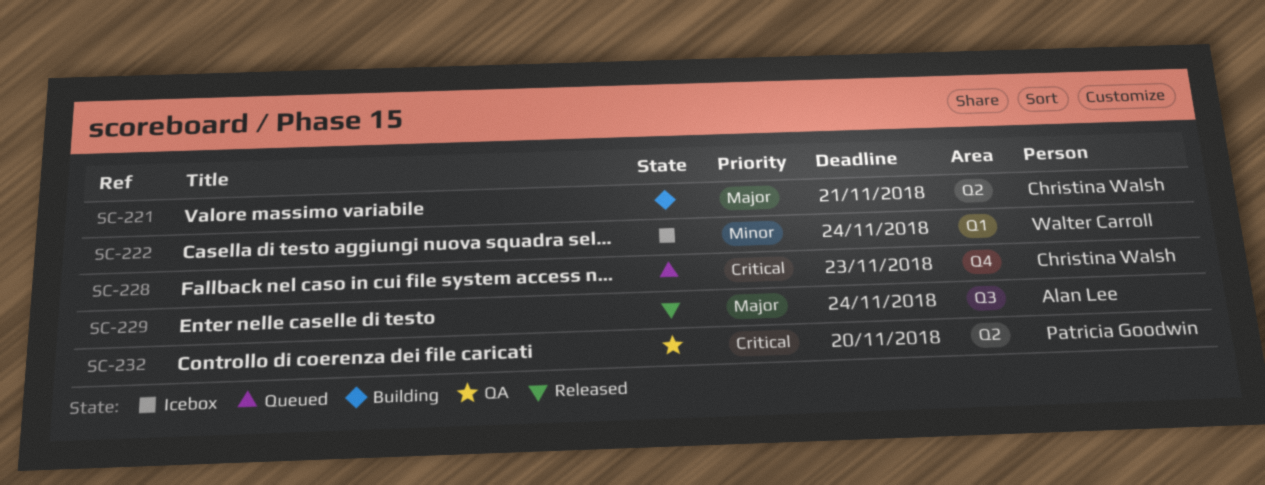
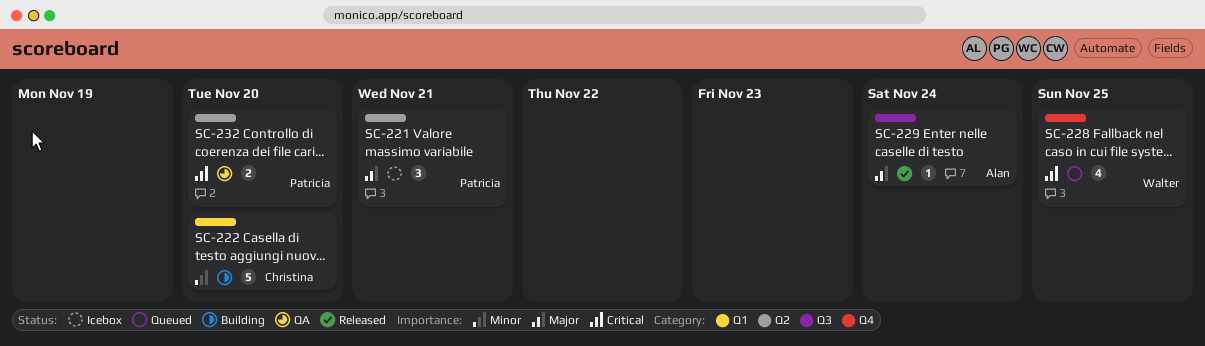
SC-221, status: Building -> Icebox
SC-221, owner: Christina Walsh -> Patricia Goodwin
SC-222, status: Icebox -> Building
SC-222, owner: Walter Carroll -> Christina Walsh
SC-222, due: Nov 24 -> Nov 20
SC-228, owner: Christina Walsh -> Walter Carroll
SC-228, due: Nov 23 -> Nov 25

